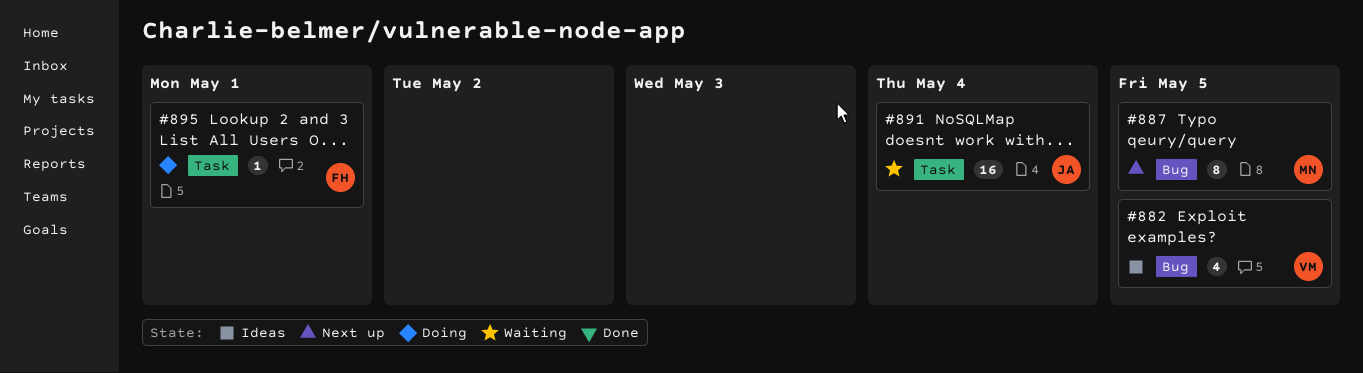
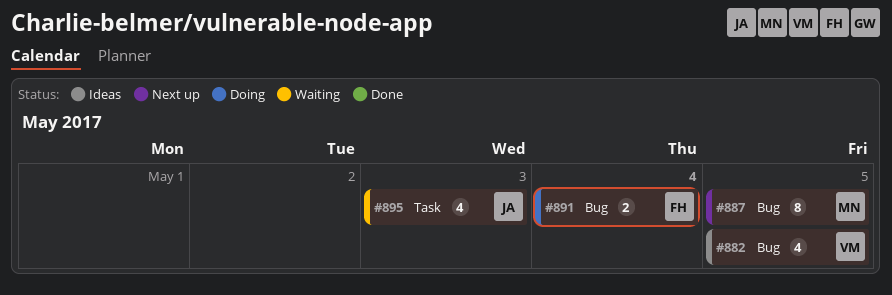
#891, status: Waiting -> Doing
#891, owner: JA -> FH
#891, label: Task -> Bug
#891, estimate: 16 -> 2
#895, status: Doing -> Waiting
#895, owner: FH -> JA
#895, estimate: 1 -> 4
#895, due: May 1 -> May 3

